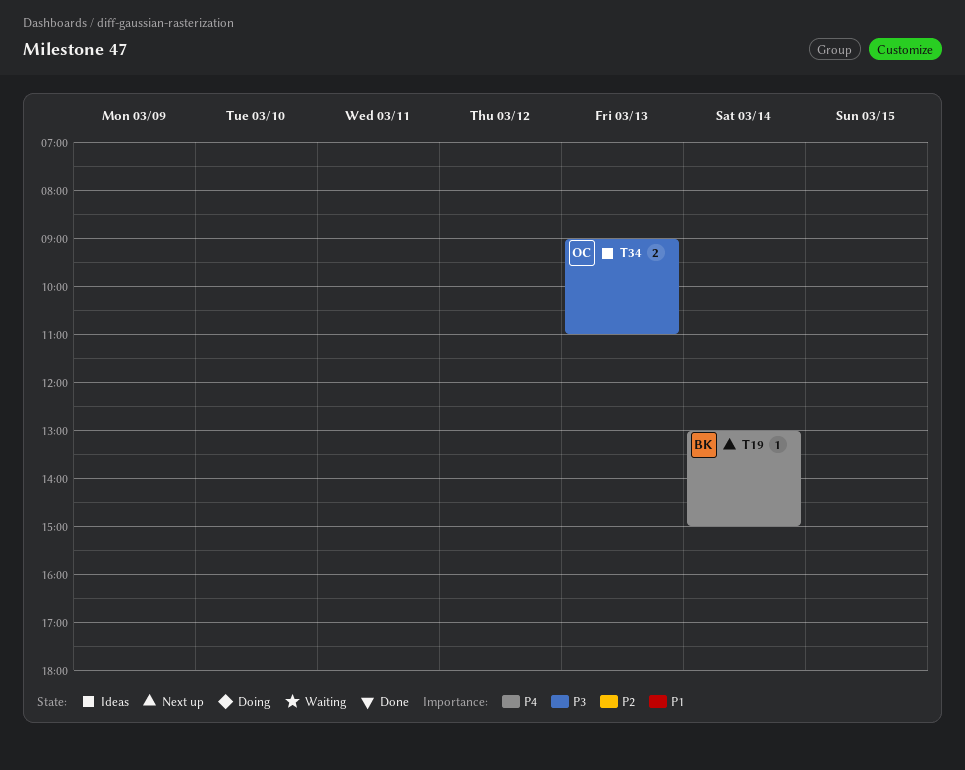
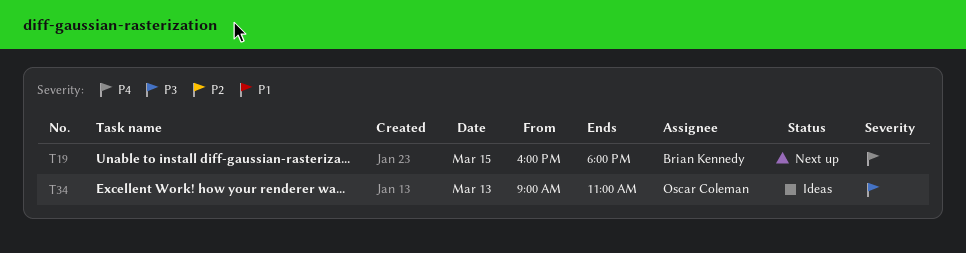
T19, day: Mar 14 -> Mar 15
T19, begins: 13:00 -> 16:00
T19, ends: 15:00 -> 18:00

